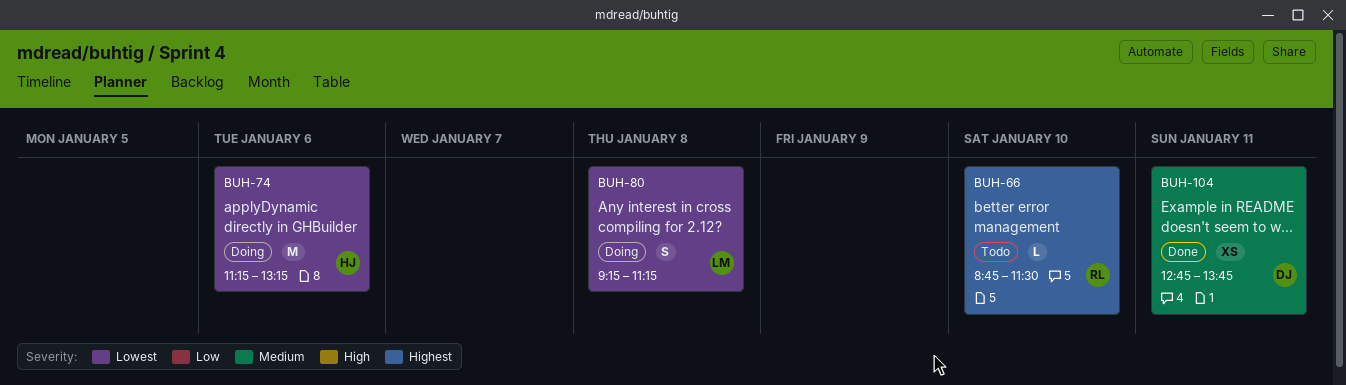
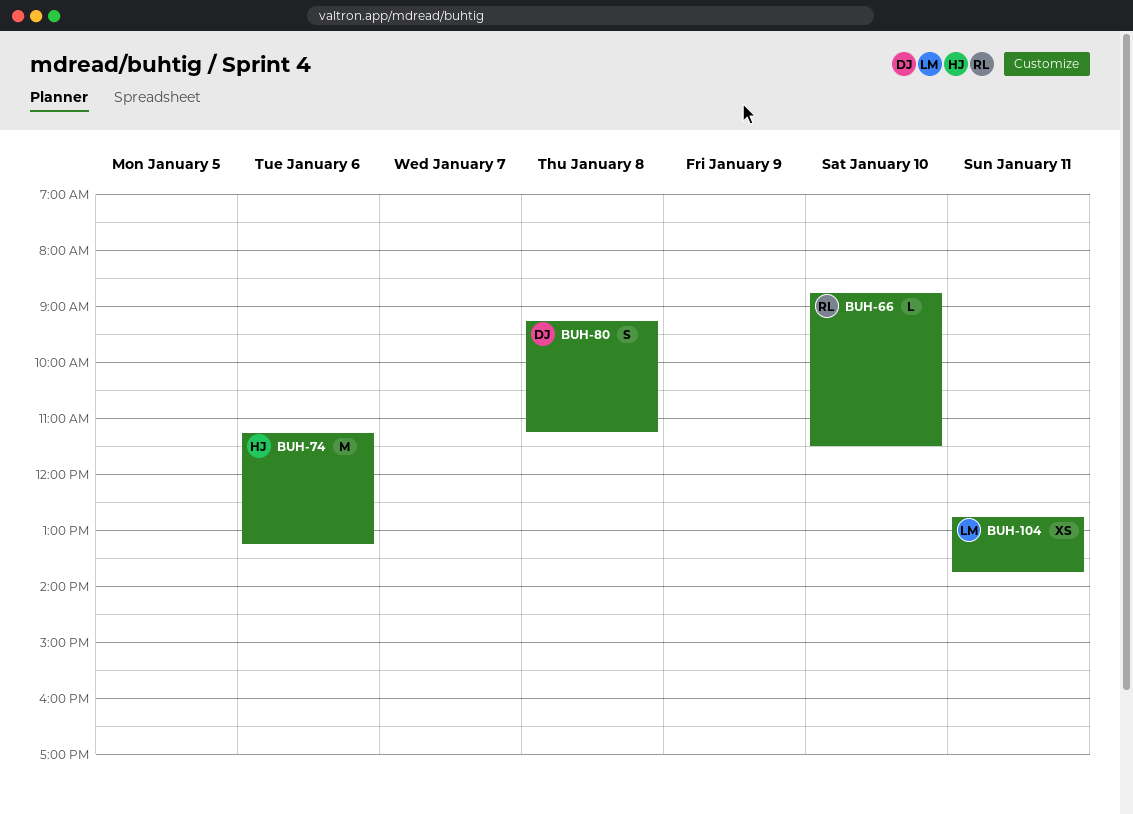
BUH-80, owner: LM -> DJ
BUH-104, owner: DJ -> LM

